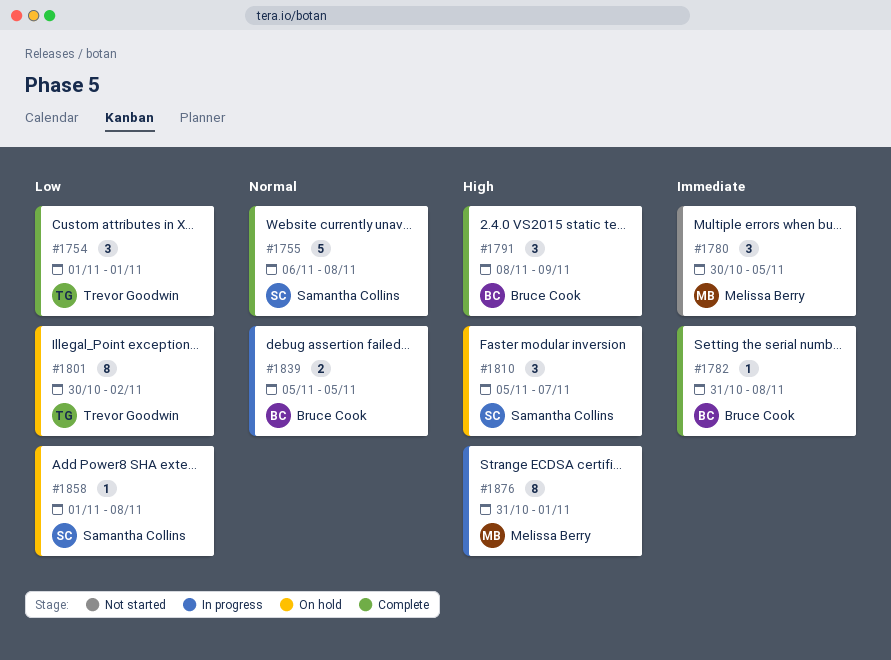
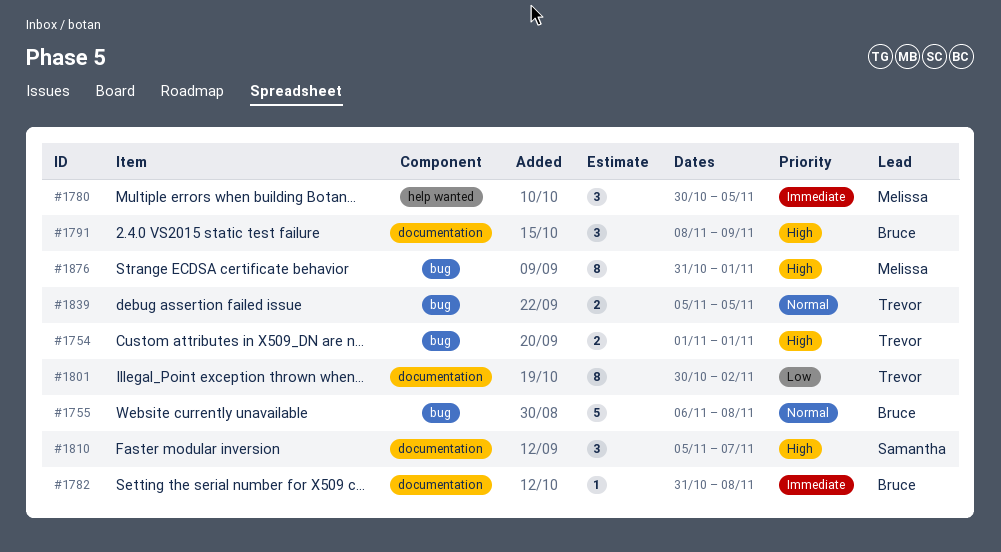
#1754, priority: Low -> High
#1754, estimate: 3 -> 2
#1755, owner: Samantha Collins -> Bruce Cook
#1839, owner: Bruce Cook -> Trevor Goodwin
#1858: present -> none

